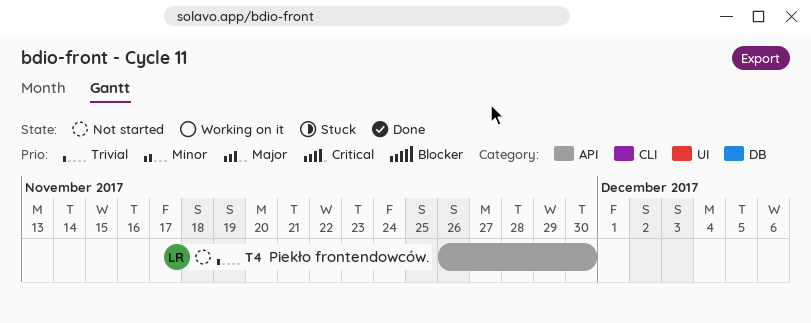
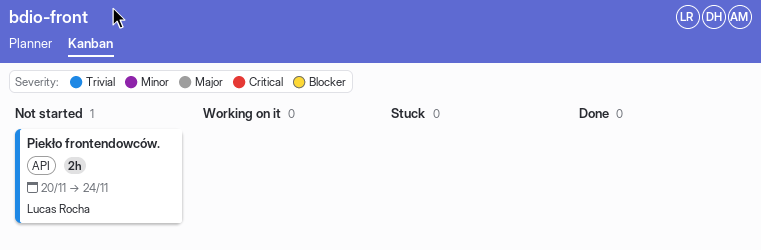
Piekło frontendowców., start: Nov 26 -> Nov 20
Piekło frontendowców., due: Nov 30 -> Nov 24

